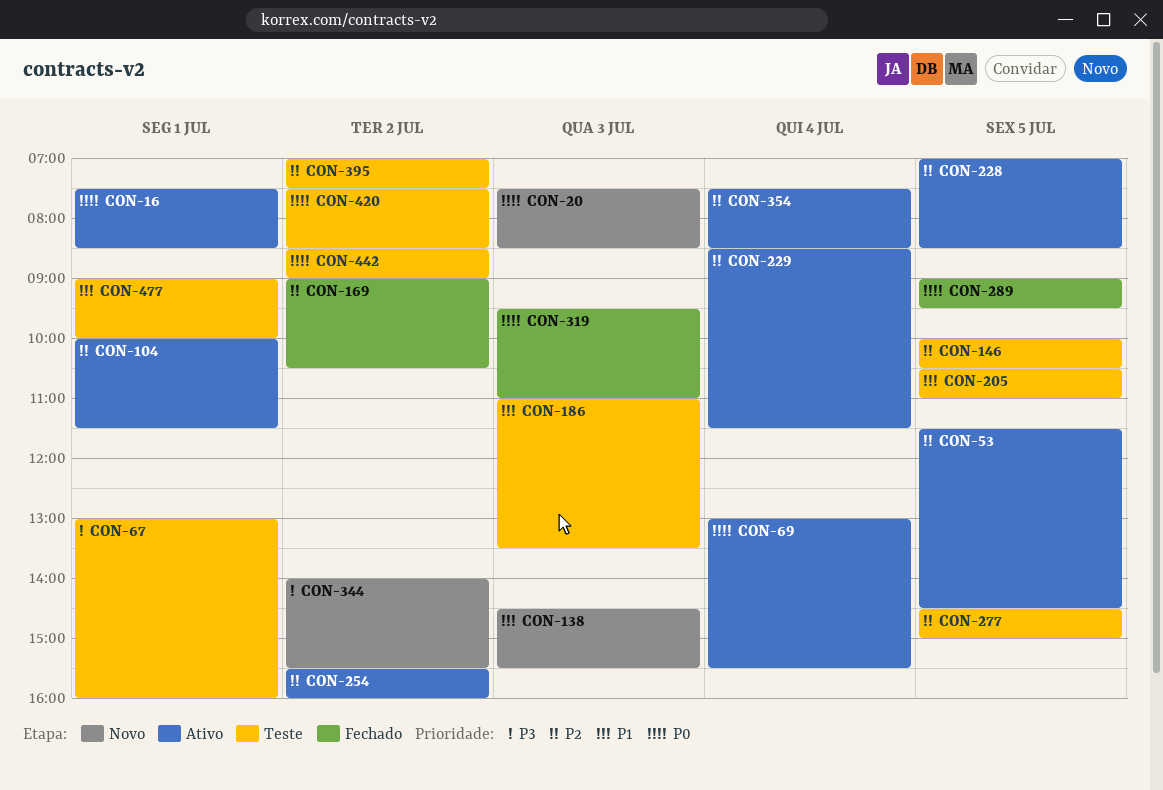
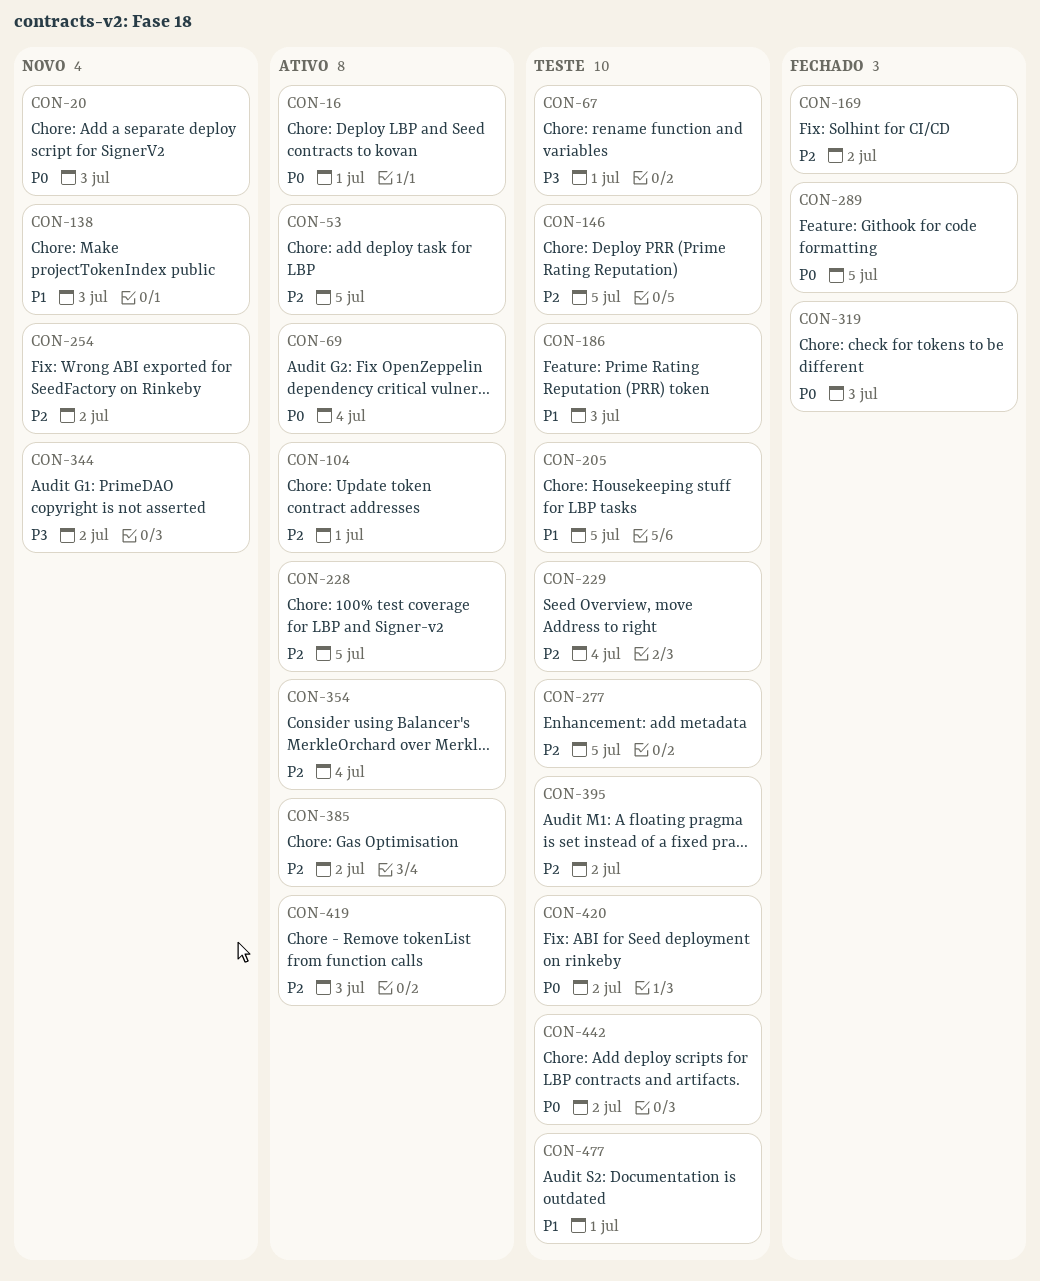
CON-229, status: Ativo -> Teste
CON-254, status: Ativo -> Novo
CON-385: none -> present
CON-419: none -> present

